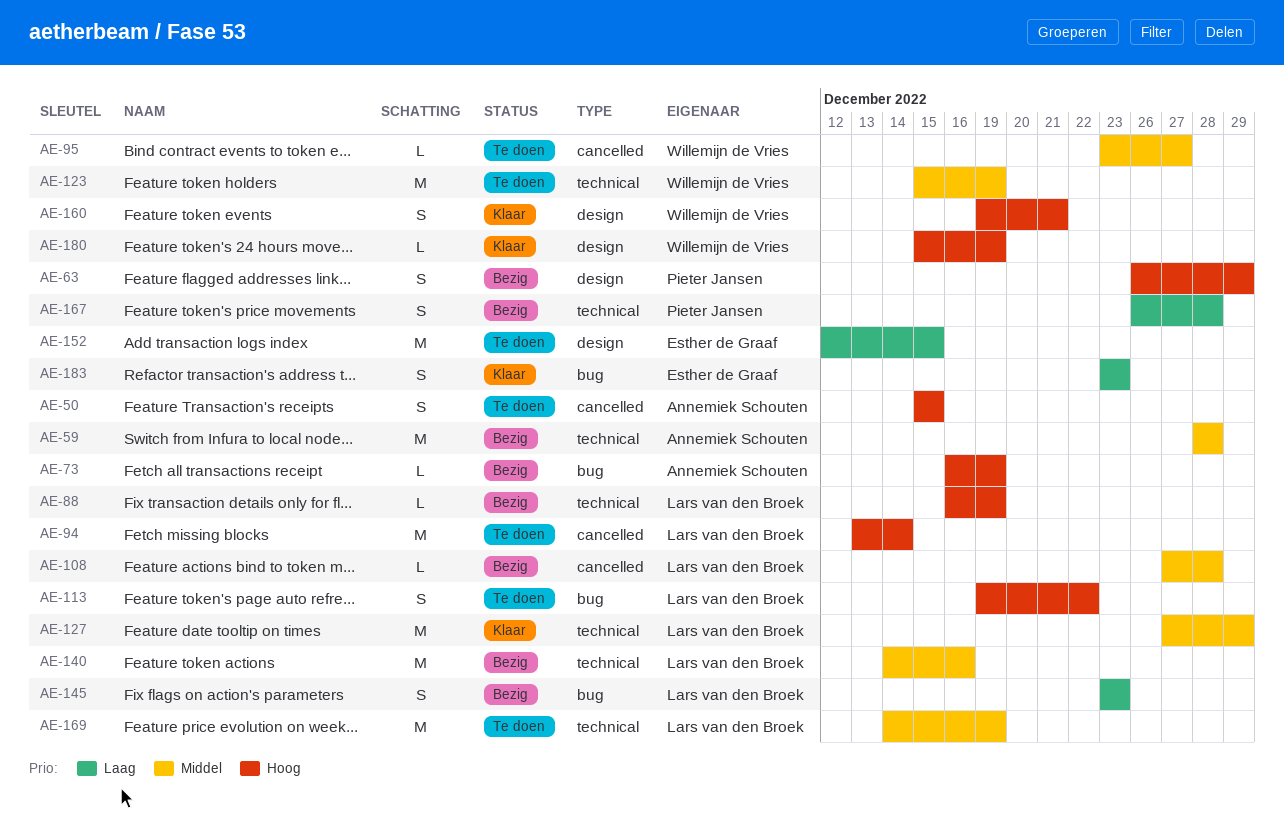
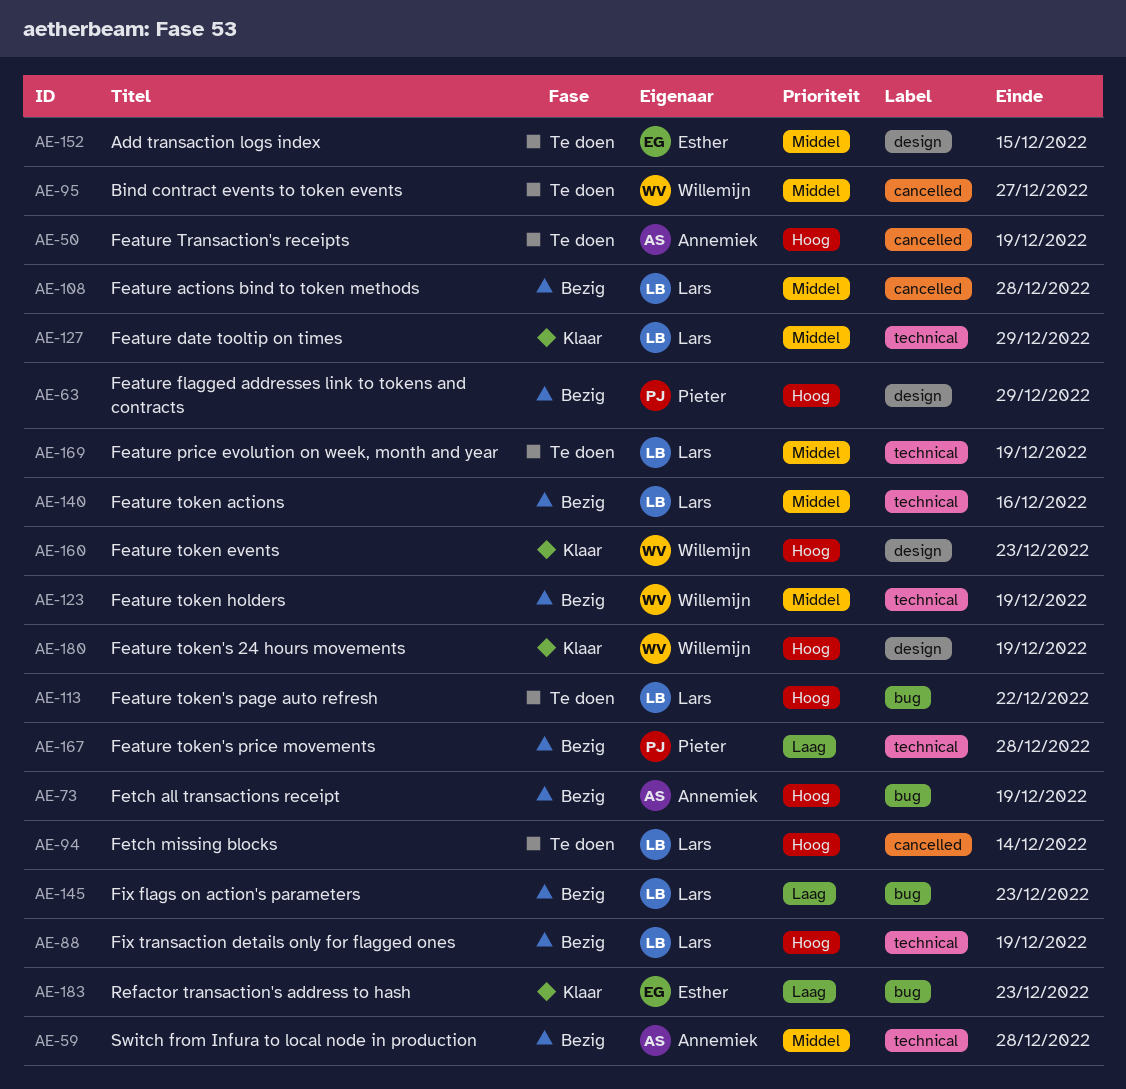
AE-50, due: Dec 15 -> Dec 19
AE-123, status: Te doen -> Bezig
AE-152, priority: Laag -> Middel
AE-160, due: Dec 21 -> Dec 23

